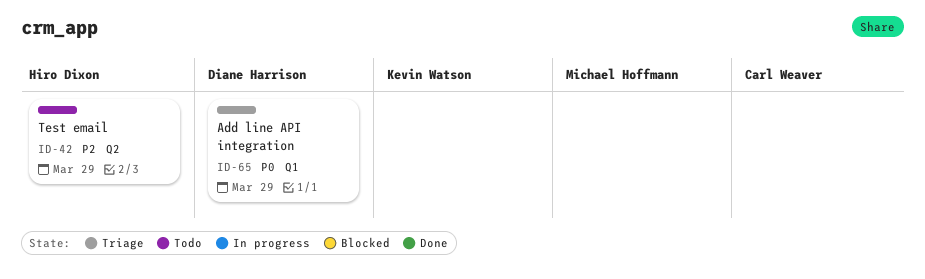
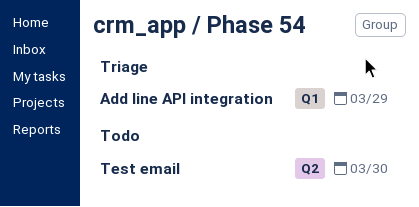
Test email, due: Mar 29 -> Mar 30

